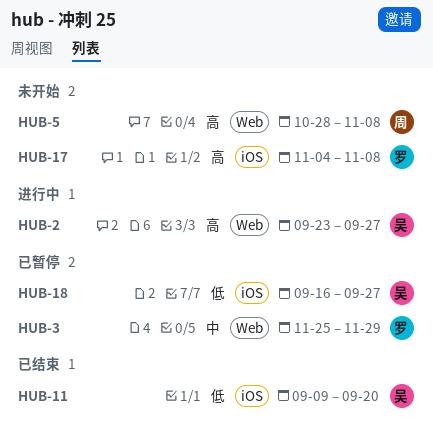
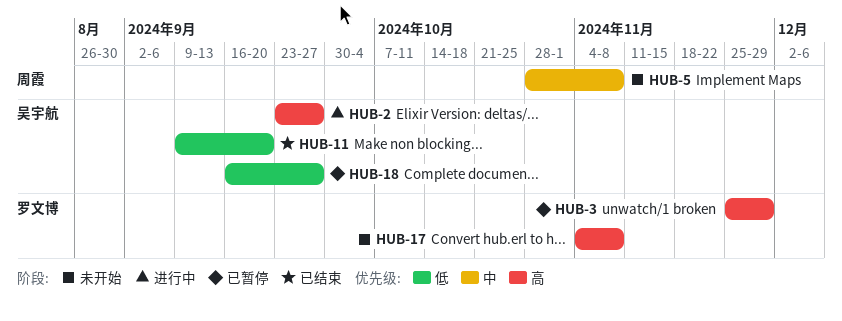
HUB-3, priority: 中 -> 高
HUB-5, priority: 高 -> 中

